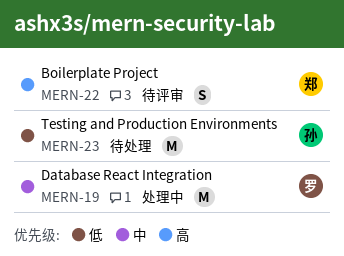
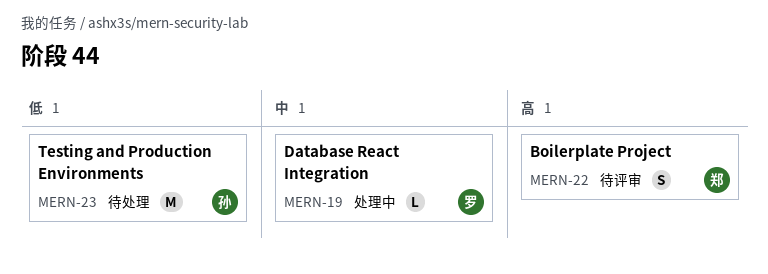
MERN-19, estimate: M -> L

